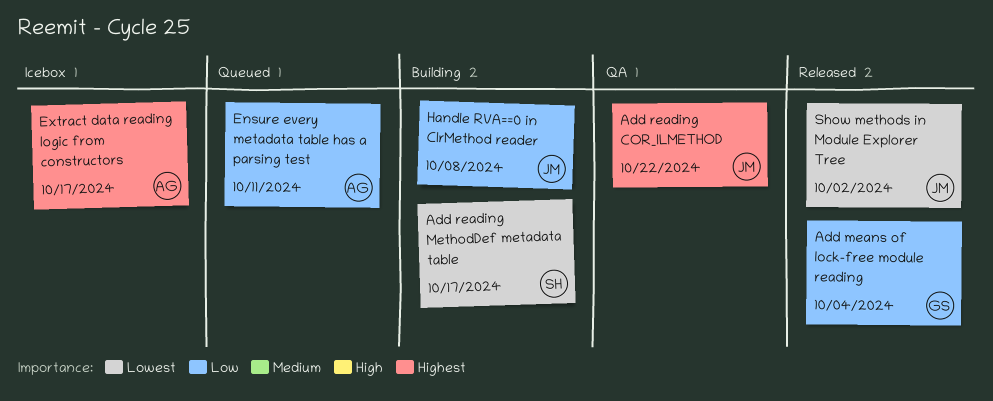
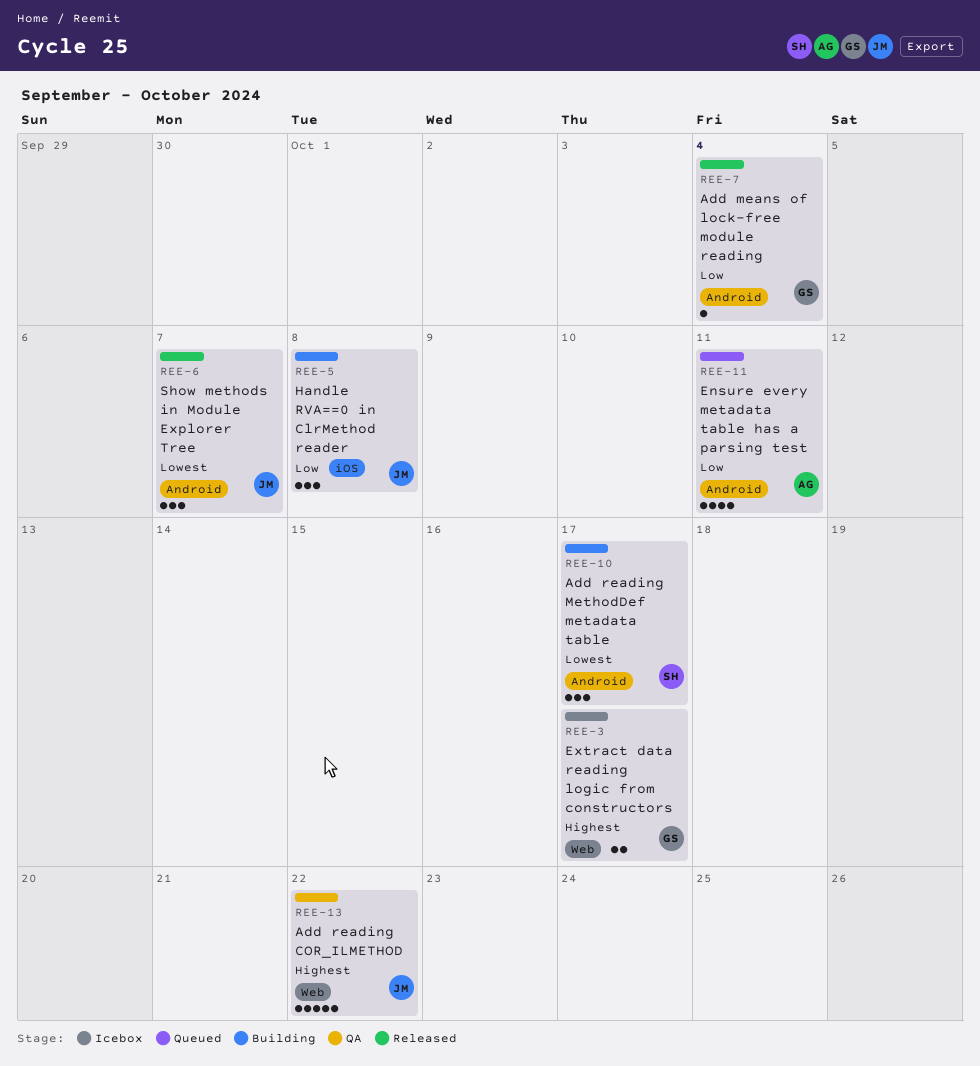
Extract data reading logic from constructors, owner: AG -> GS
Show methods in Module Explorer Tree, due: Oct 2 -> Oct 7

